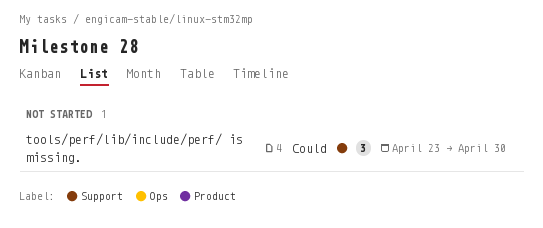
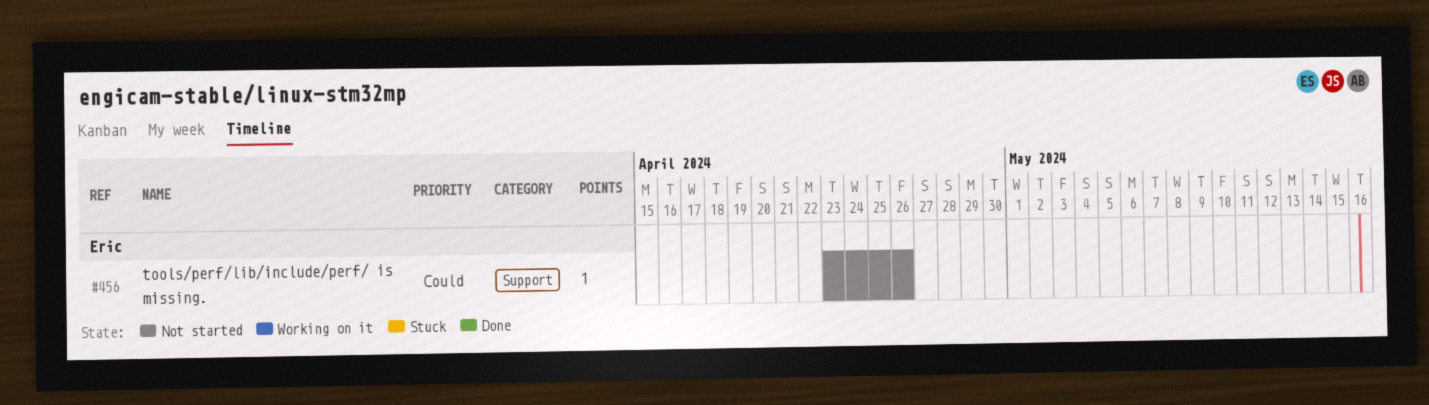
tools/perf/lib/include/perf/ is missing., estimate: 3 -> 1
tools/perf/lib/include/perf/ is missing., due: Apr 30 -> Apr 26

